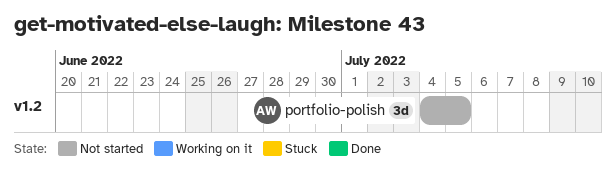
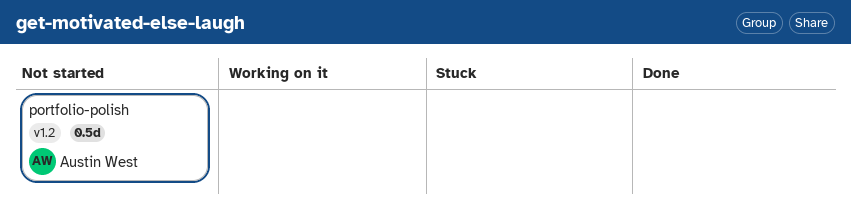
portfolio-polish, estimate: 3d -> 0.5d

